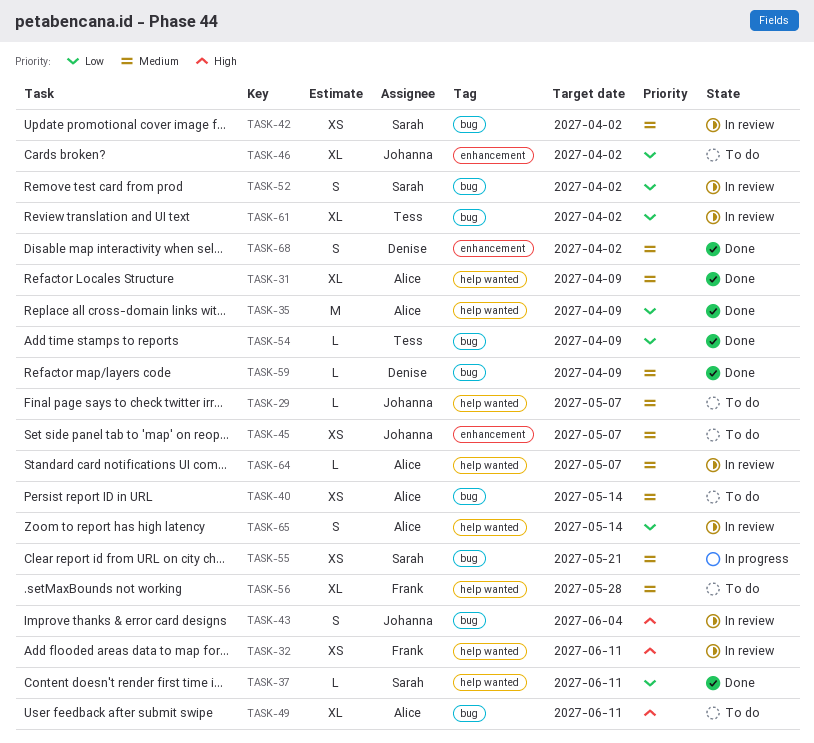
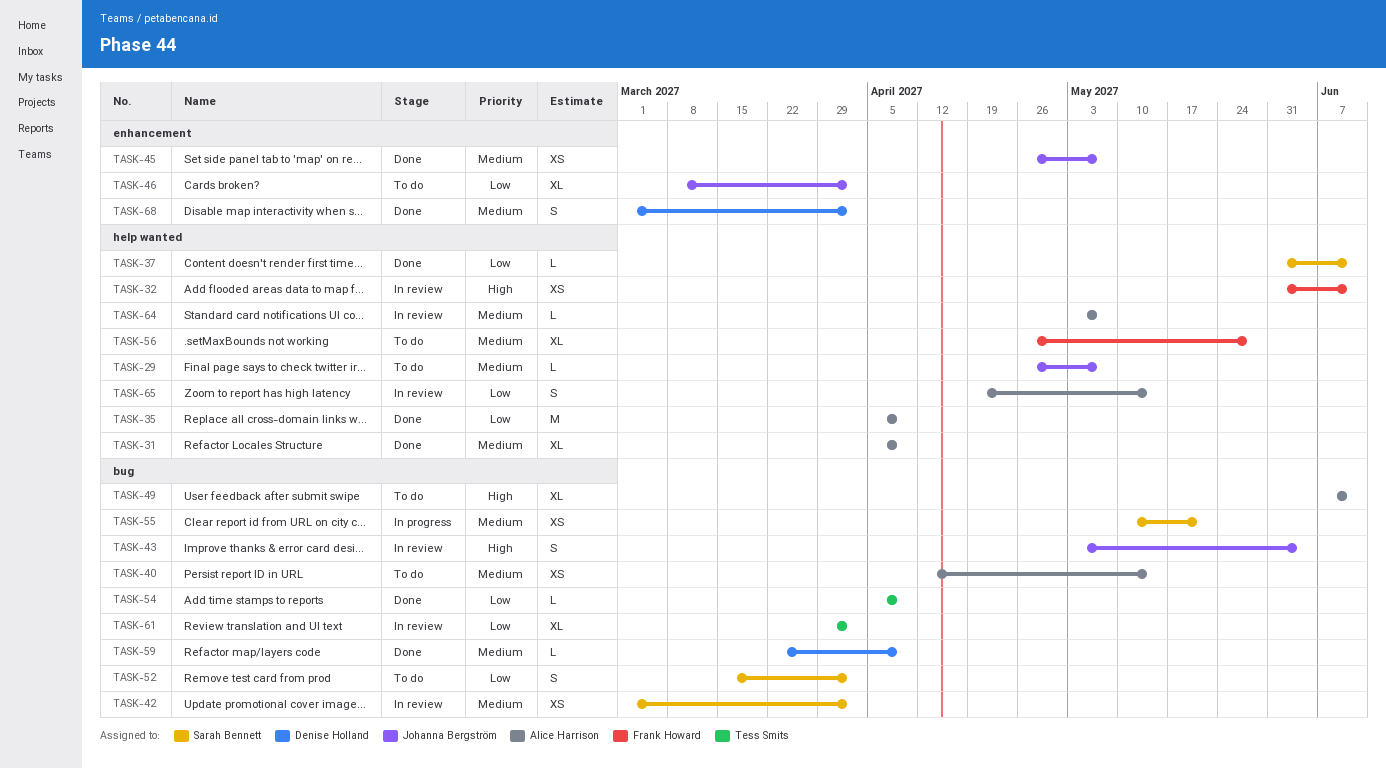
TASK-45, status: To do -> Done
TASK-52, status: In review -> To do

